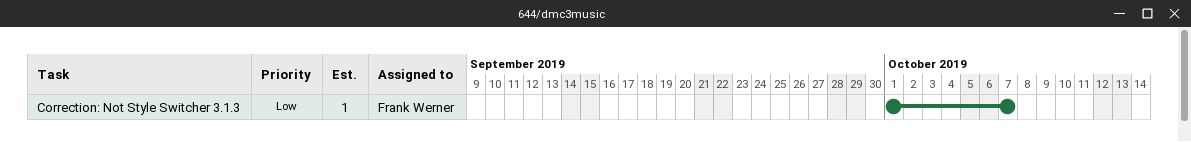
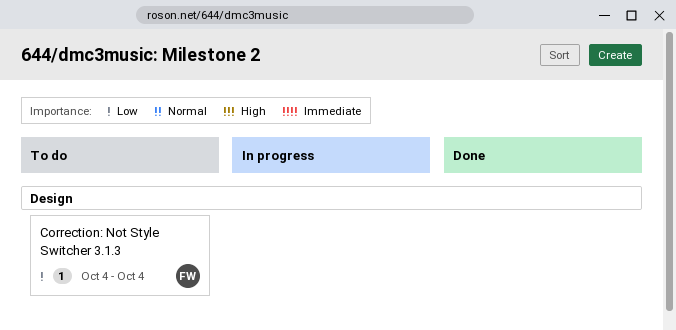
Correction: Not Style Switcher 3.1.3, start: Oct 1 -> Oct 4
Correction: Not Style Switcher 3.1.3, due: Oct 7 -> Oct 4

